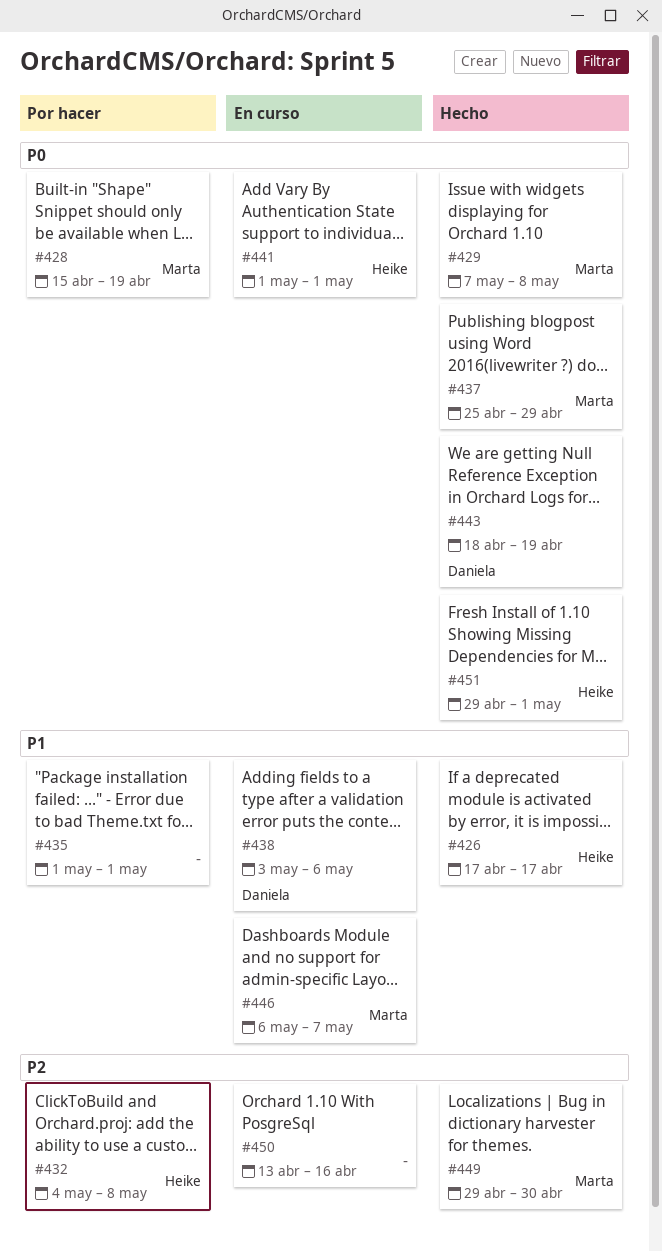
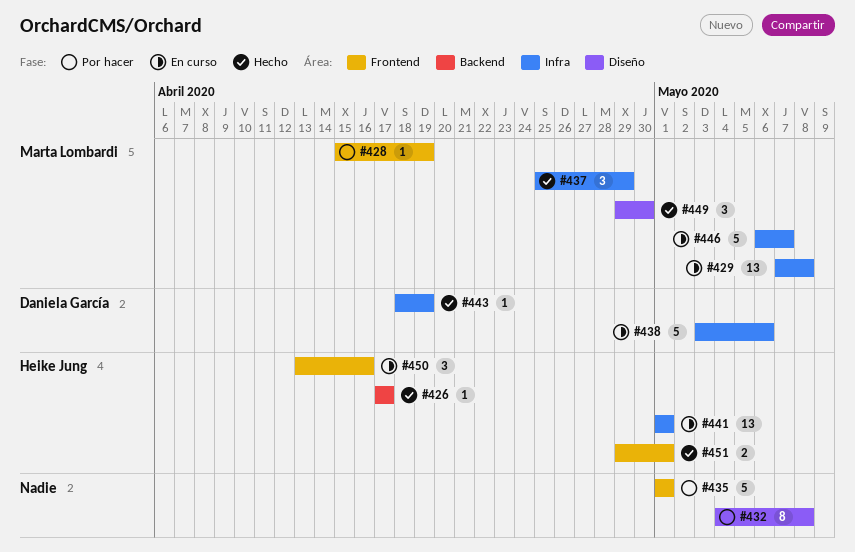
#429, status: Hecho -> En curso
#432, owner: Heike Jung -> none
#450, owner: none -> Heike Jung

